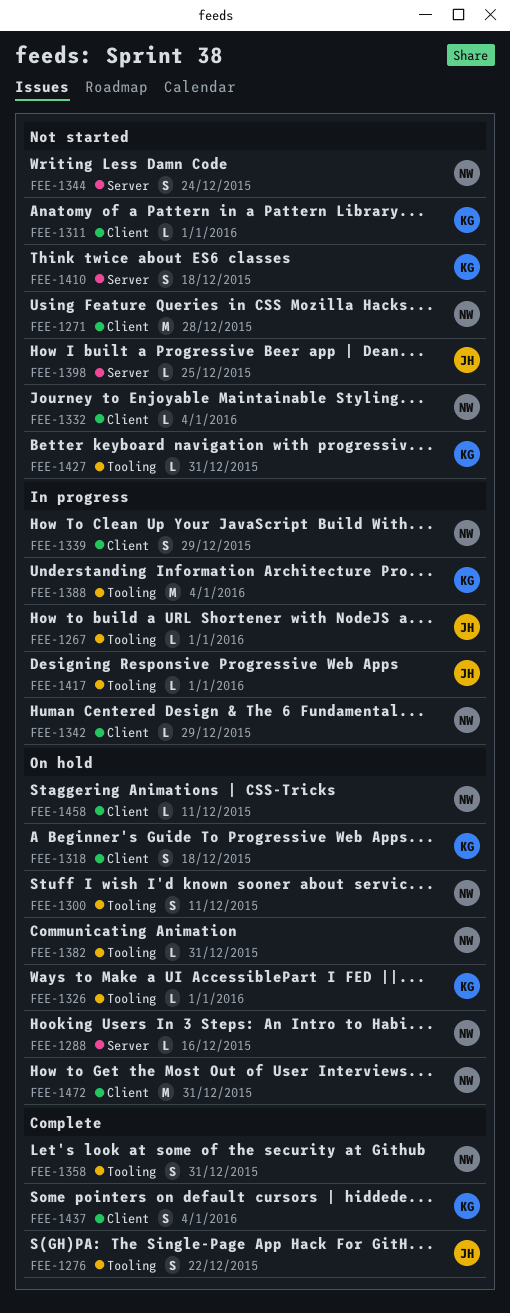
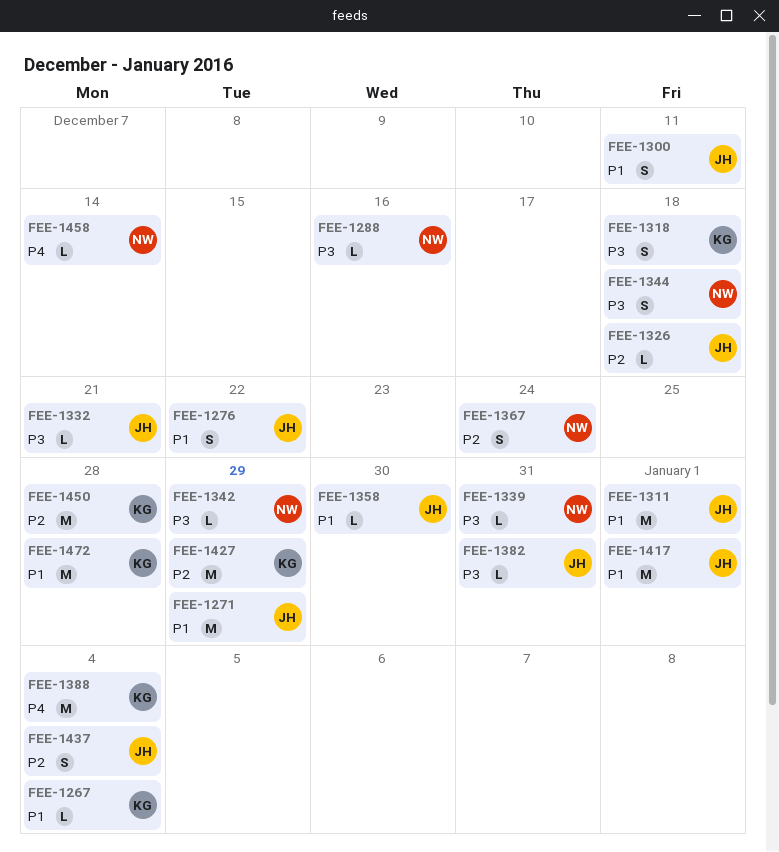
FEE-1267, owner: JH -> KG
FEE-1267, due: Jan 1 -> Jan 4
FEE-1271, owner: NW -> JH
FEE-1271, due: Dec 28 -> Dec 29
FEE-1300, owner: NW -> JH
FEE-1311, owner: KG -> JH
FEE-1311, estimate: L -> M
FEE-1326, owner: KG -> JH
FEE-1326, due: Jan 1 -> Dec 18
FEE-1332, owner: NW -> JH
FEE-1332, due: Jan 4 -> Dec 21
FEE-1339, estimate: S -> L
FEE-1339, due: Dec 29 -> Dec 31
FEE-1344, due: Dec 24 -> Dec 18
FEE-1358, owner: NW -> JH
FEE-1358, estimate: S -> L
FEE-1358, due: Dec 31 -> Dec 30
FEE-1367: none -> present
FEE-1382, owner: NW -> JH
FEE-1398: present -> none
FEE-1410: present -> none
FEE-1417, estimate: L -> M
FEE-1427, estimate: L -> M
FEE-1427, due: Dec 31 -> Dec 29
FEE-1437, owner: KG -> JH
FEE-1450: none -> present
FEE-1458, due: Dec 11 -> Dec 14
FEE-1472, owner: NW -> KG
FEE-1472, due: Dec 31 -> Dec 28

